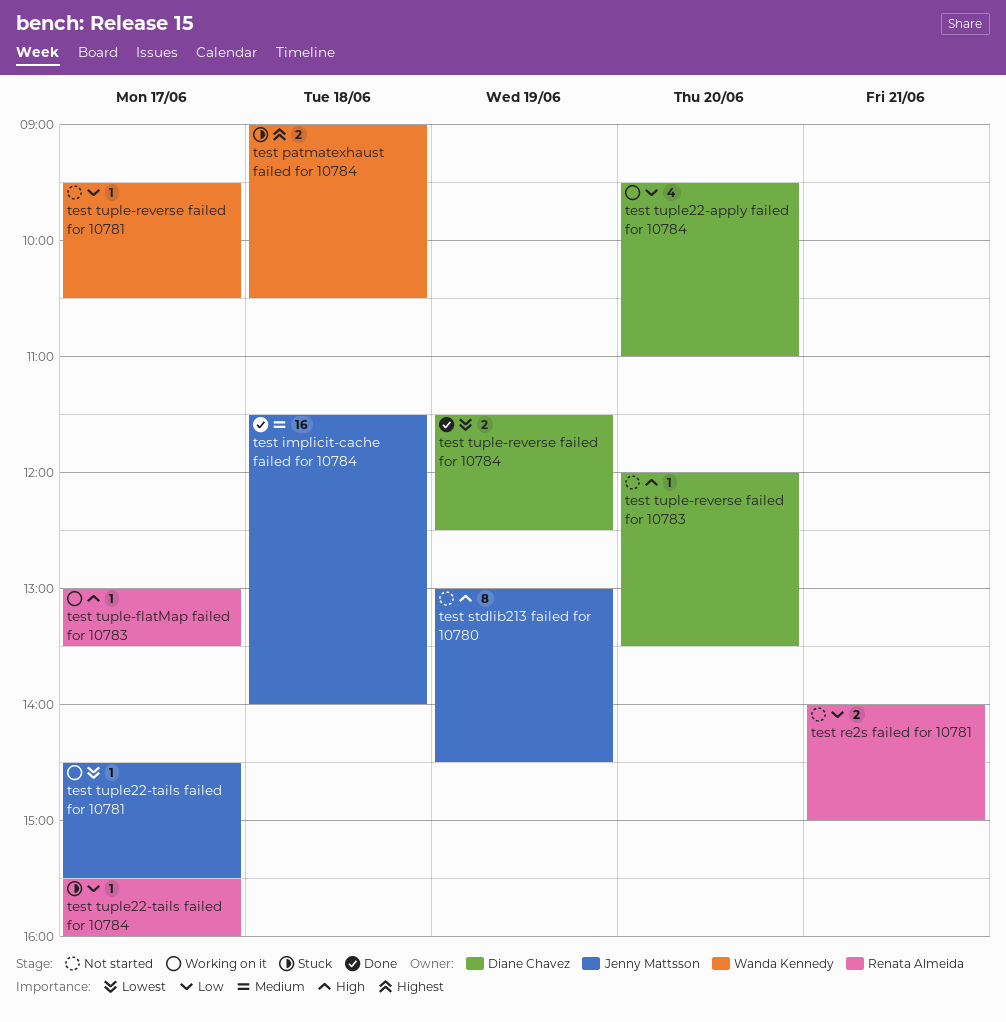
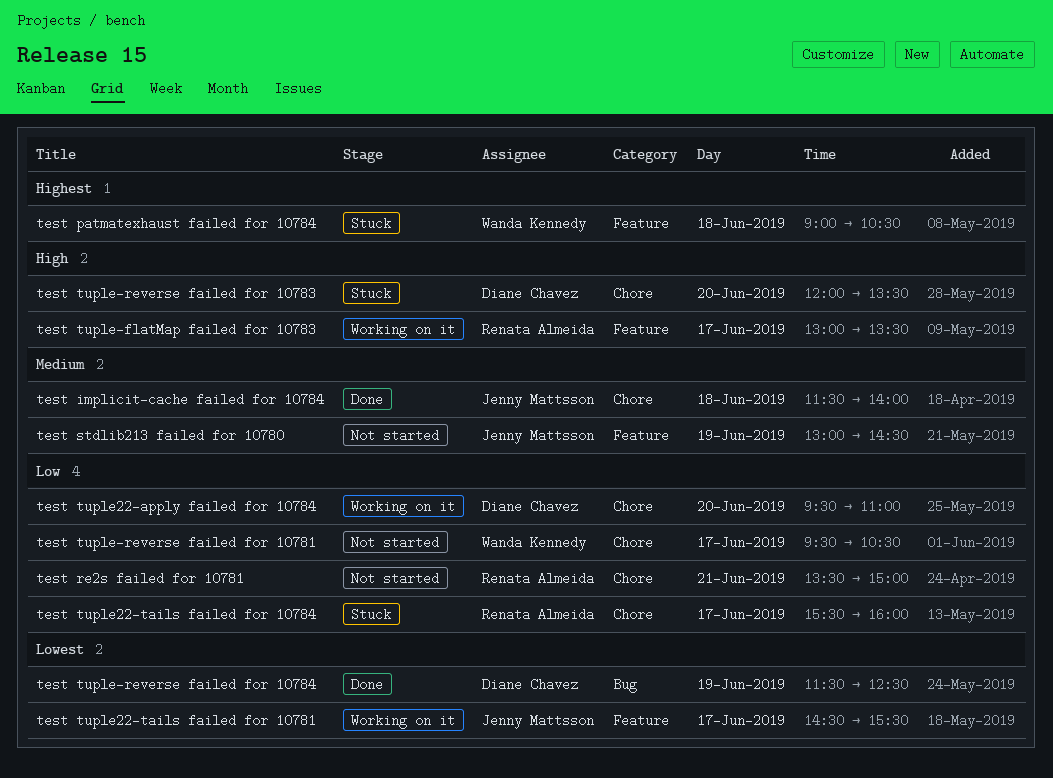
test re2s failed for 10781, begins: 14:00 -> 13:30
test stdlib213 failed for 10780, priority: High -> Medium
test tuple-reverse failed for 10783, status: Not started -> Stuck

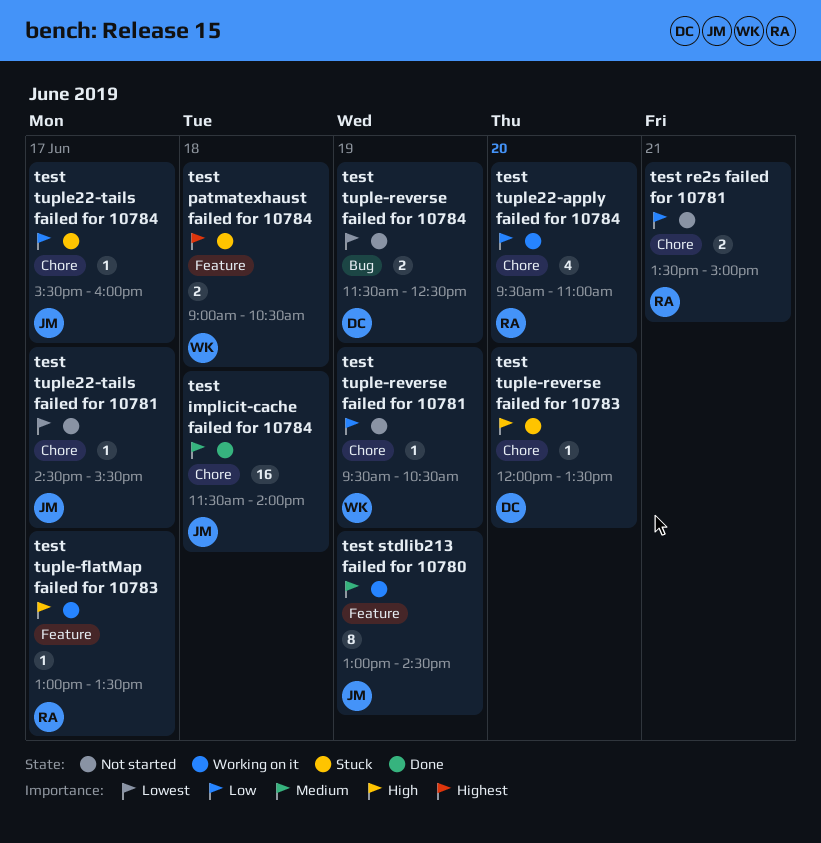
test stdlib213 failed for 10780, status: Not started -> Working on it
test tuple-reverse failed for 10781, day: Jun 17 -> Jun 19
test tuple-reverse failed for 10784, status: Done -> Not started
test tuple22-apply failed for 10784, owner: Diane Chavez -> Renata Almeida
test tuple22-tails failed for 10781, status: Working on it -> Not started
test tuple22-tails failed for 10781, label: Feature -> Chore
test tuple22-tails failed for 10784, owner: Renata Almeida -> Jenny Mattsson

